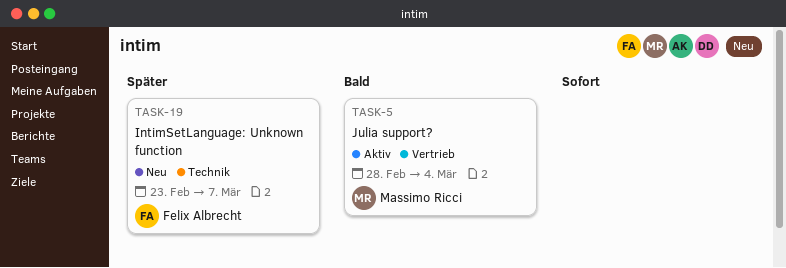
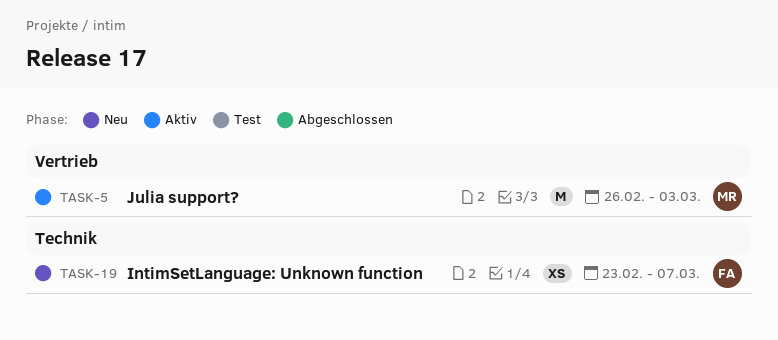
TASK-5, start: Feb 28 -> Feb 26
TASK-5, due: Mar 4 -> Mar 3

